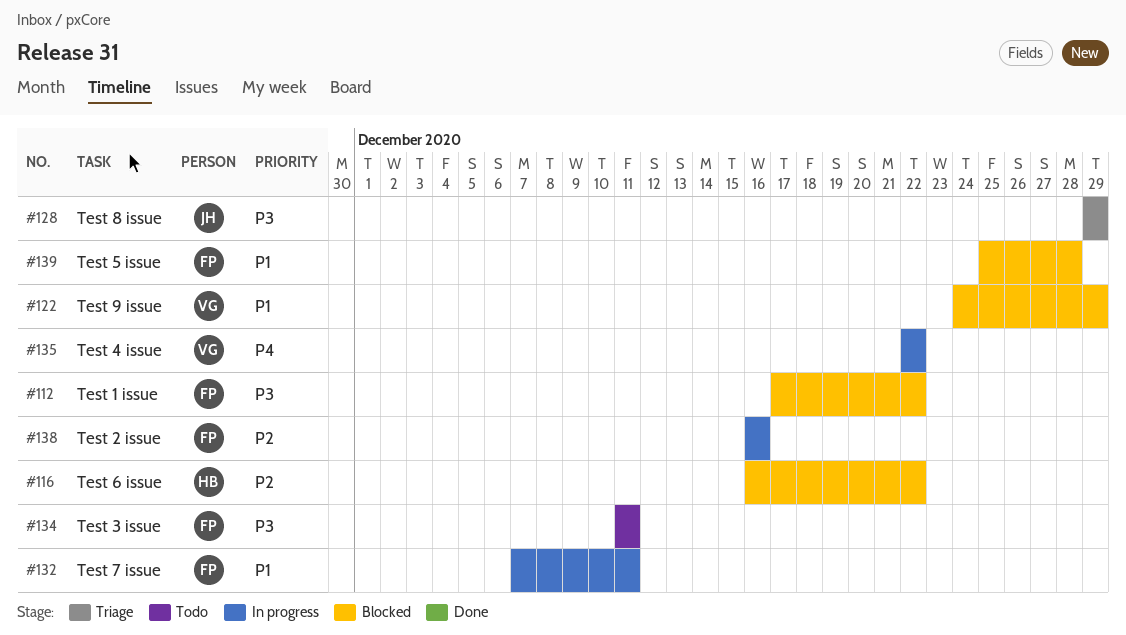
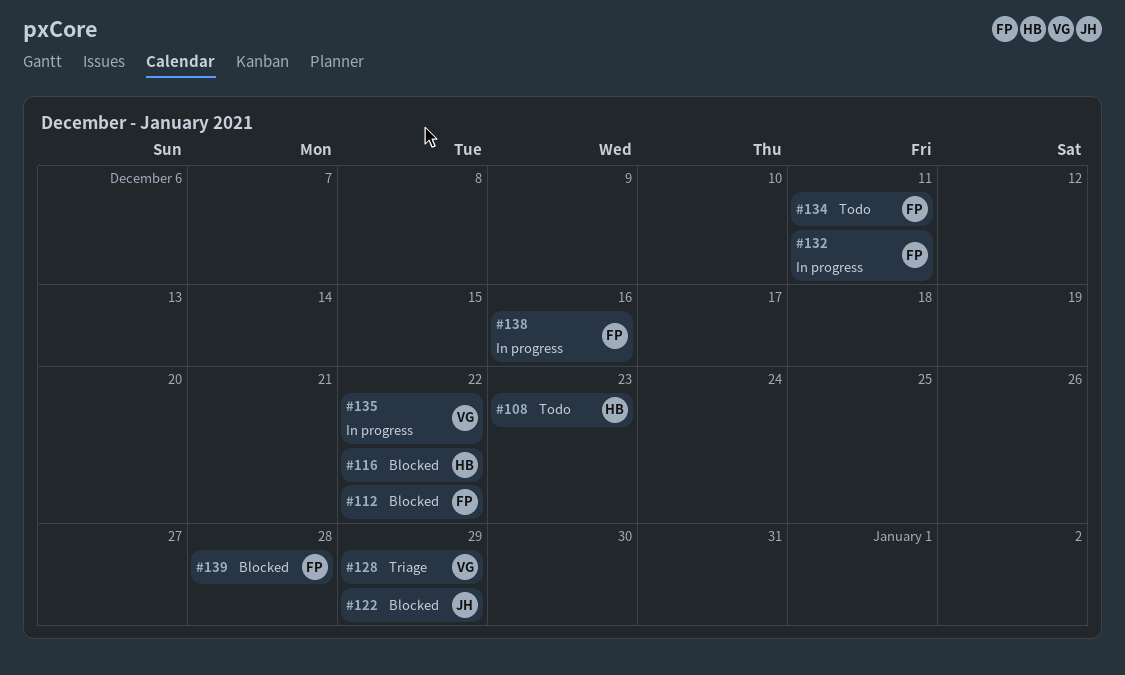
#108: none -> present
#122, owner: VG -> JH
#128, owner: JH -> VG

